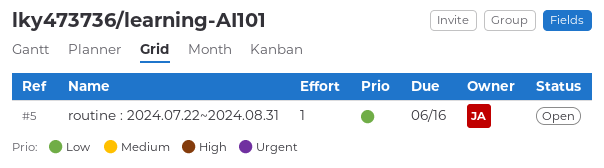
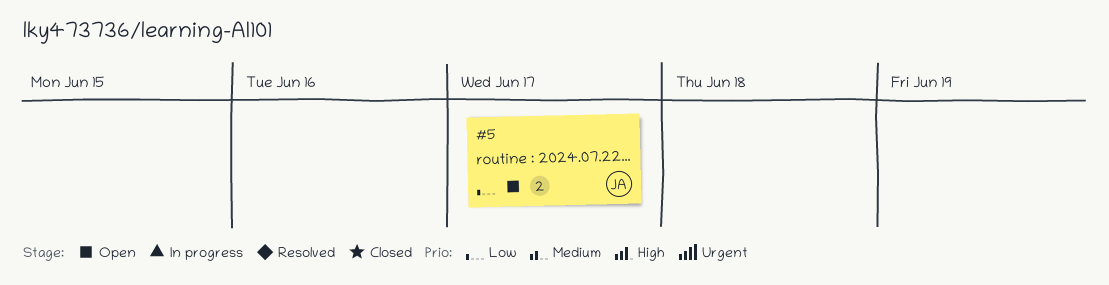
#5, estimate: 1 -> 2
#5, due: Jun 16 -> Jun 17

